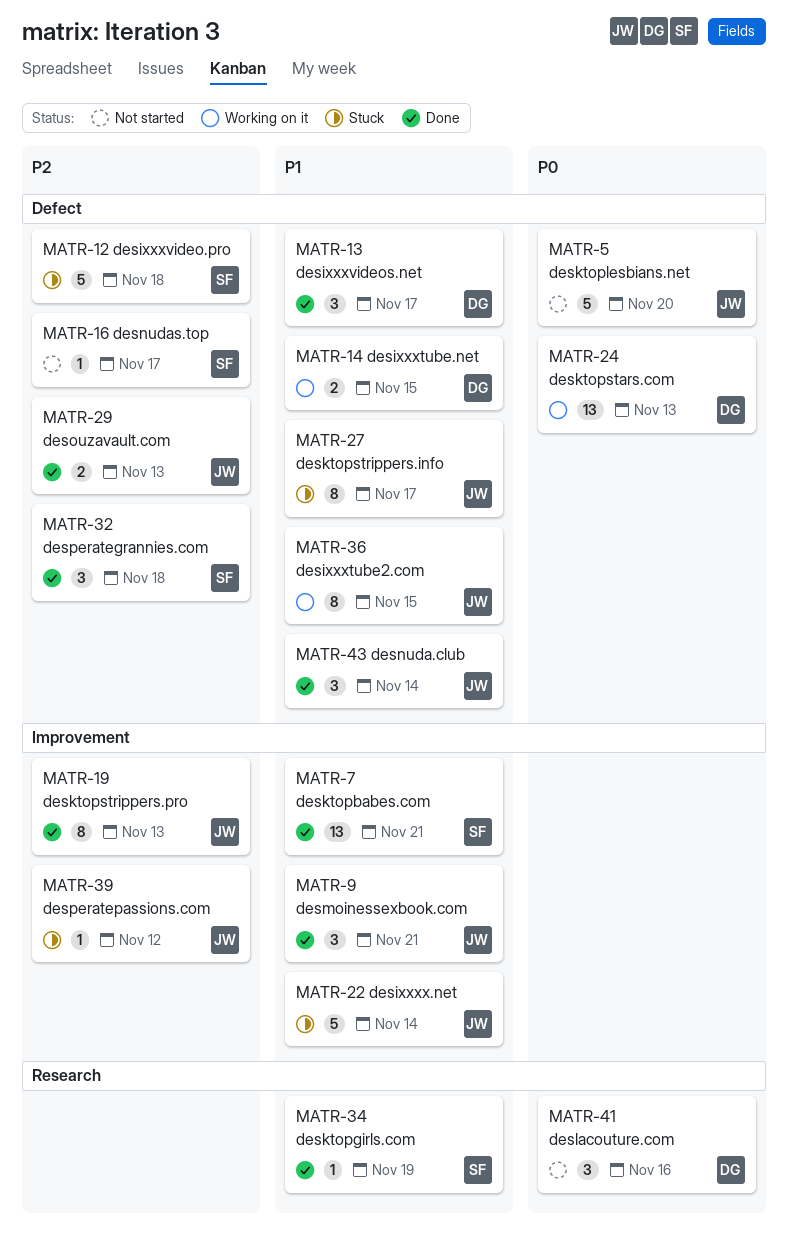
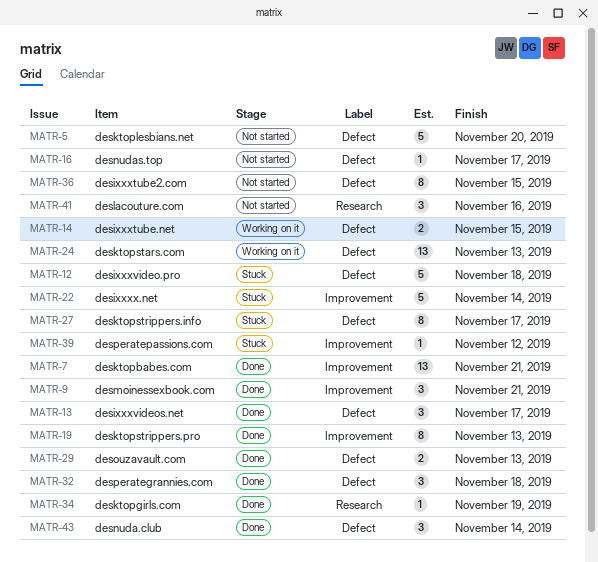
MATR-36, status: Working on it -> Not started

